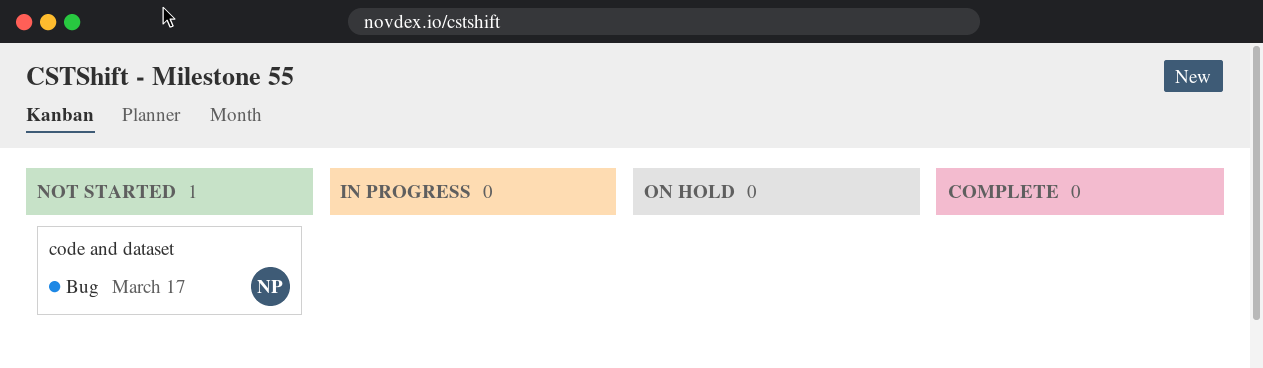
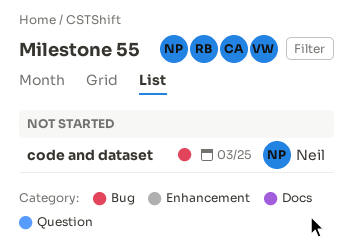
code and dataset, due: Mar 17 -> Mar 25

